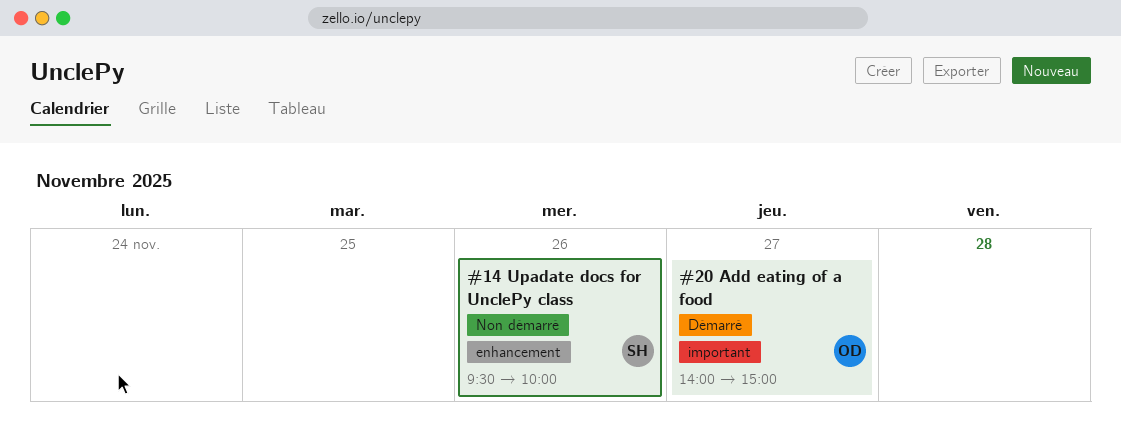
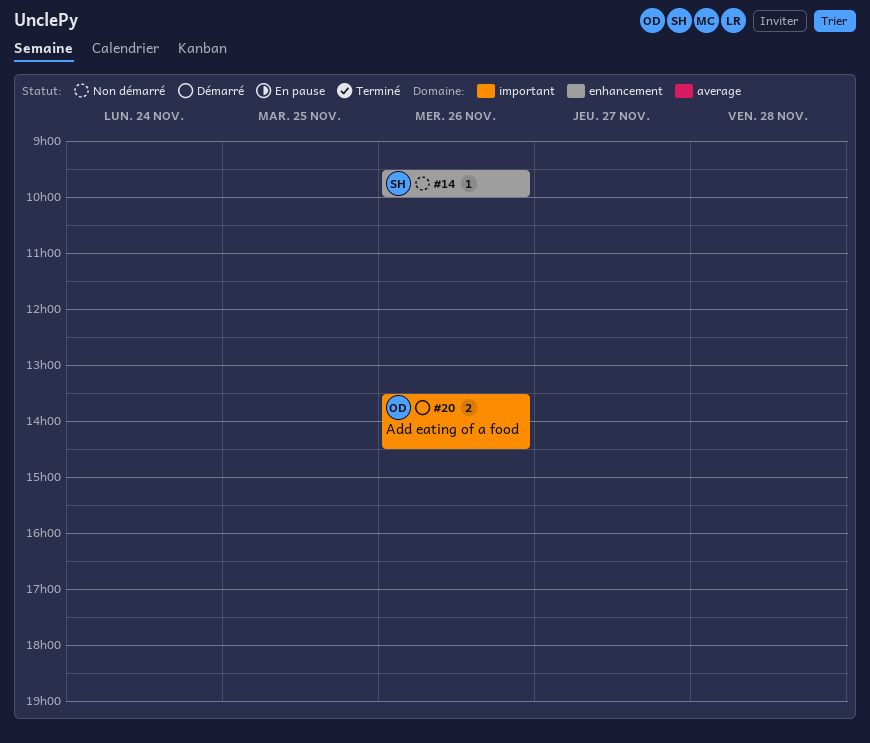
#20, day: Nov 27 -> Nov 26
#20, begins: 14:00 -> 13:30
#20, ends: 15:00 -> 14:30

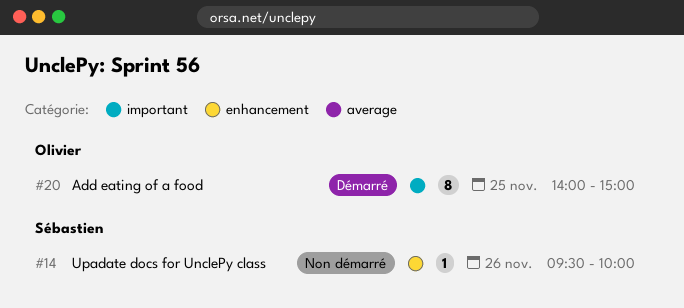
#20, estimate: 2 -> 8
#20, day: Nov 26 -> Nov 25
#20, begins: 13:30 -> 14:00
#20, ends: 14:30 -> 15:00

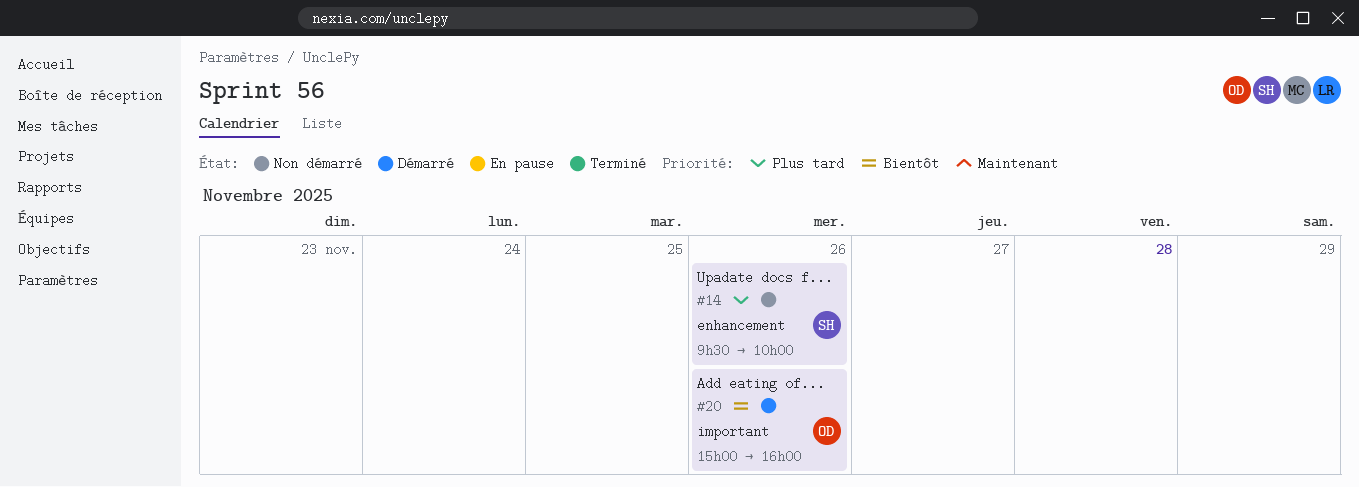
#20, day: Nov 25 -> Nov 26
#20, begins: 14:00 -> 15:00
#20, ends: 15:00 -> 16:00

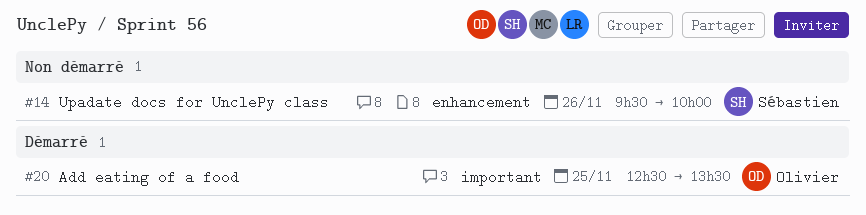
#20, day: Nov 26 -> Nov 25
#20, begins: 15:00 -> 12:30
#20, ends: 16:00 -> 13:30

